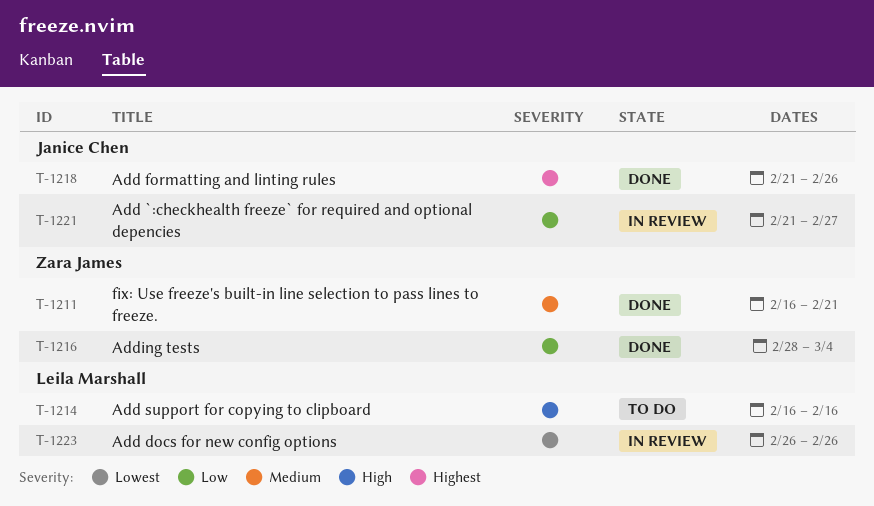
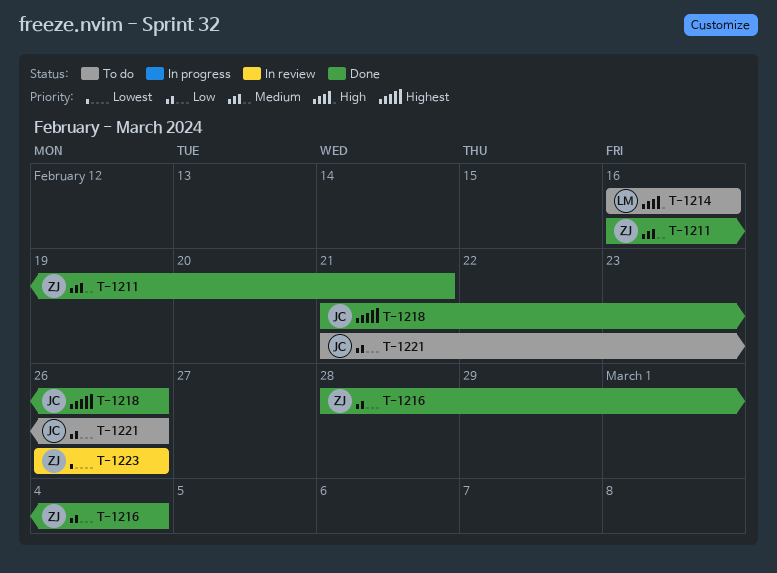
T-1221, status: In review -> To do
T-1221, due: Feb 27 -> Feb 26
T-1223, owner: Leila Marshall -> Zara James

